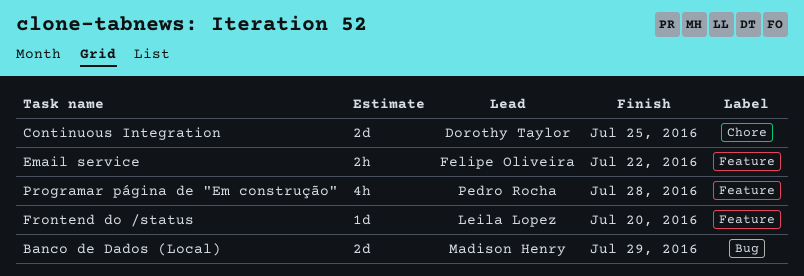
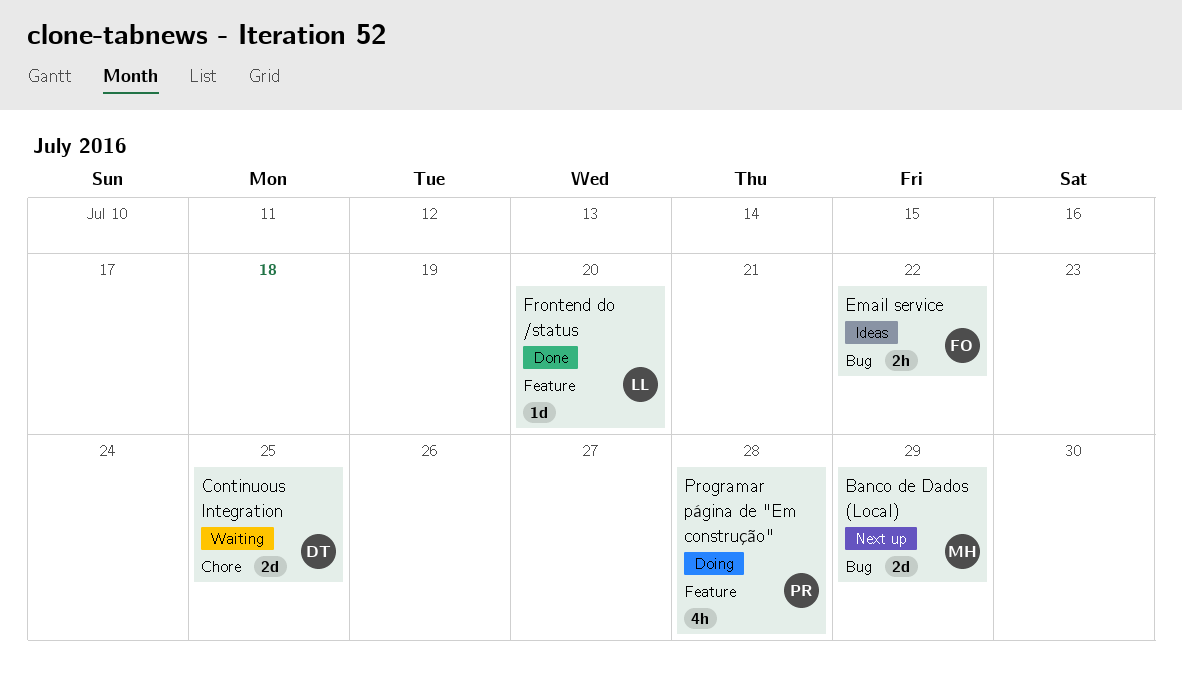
Email service, label: Feature -> Bug

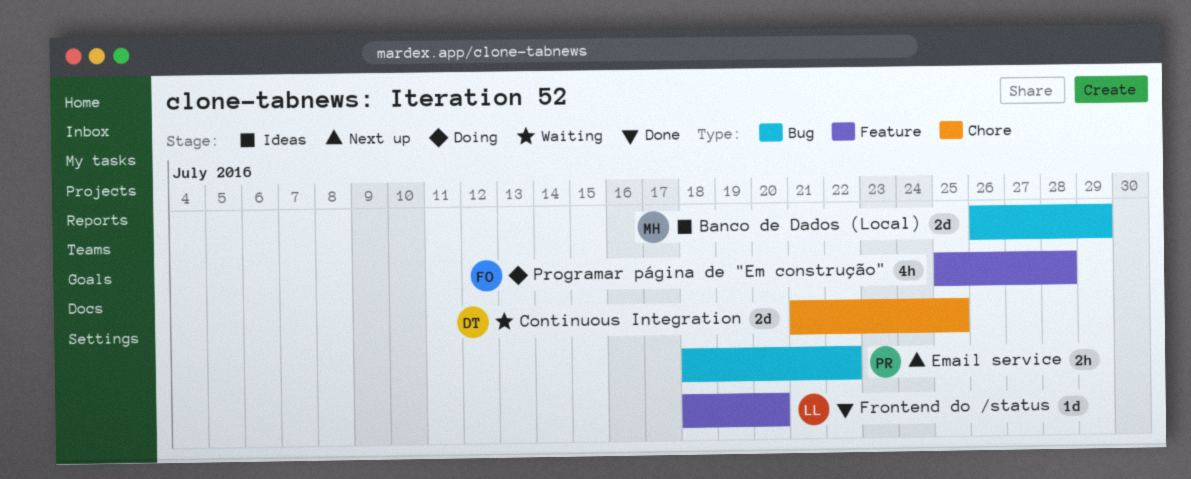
Banco de Dados (Local), status: Next up -> Ideas
Email service, status: Ideas -> Next up
Email service, owner: FO -> PR
Programar página de "Em construção", owner: PR -> FO

